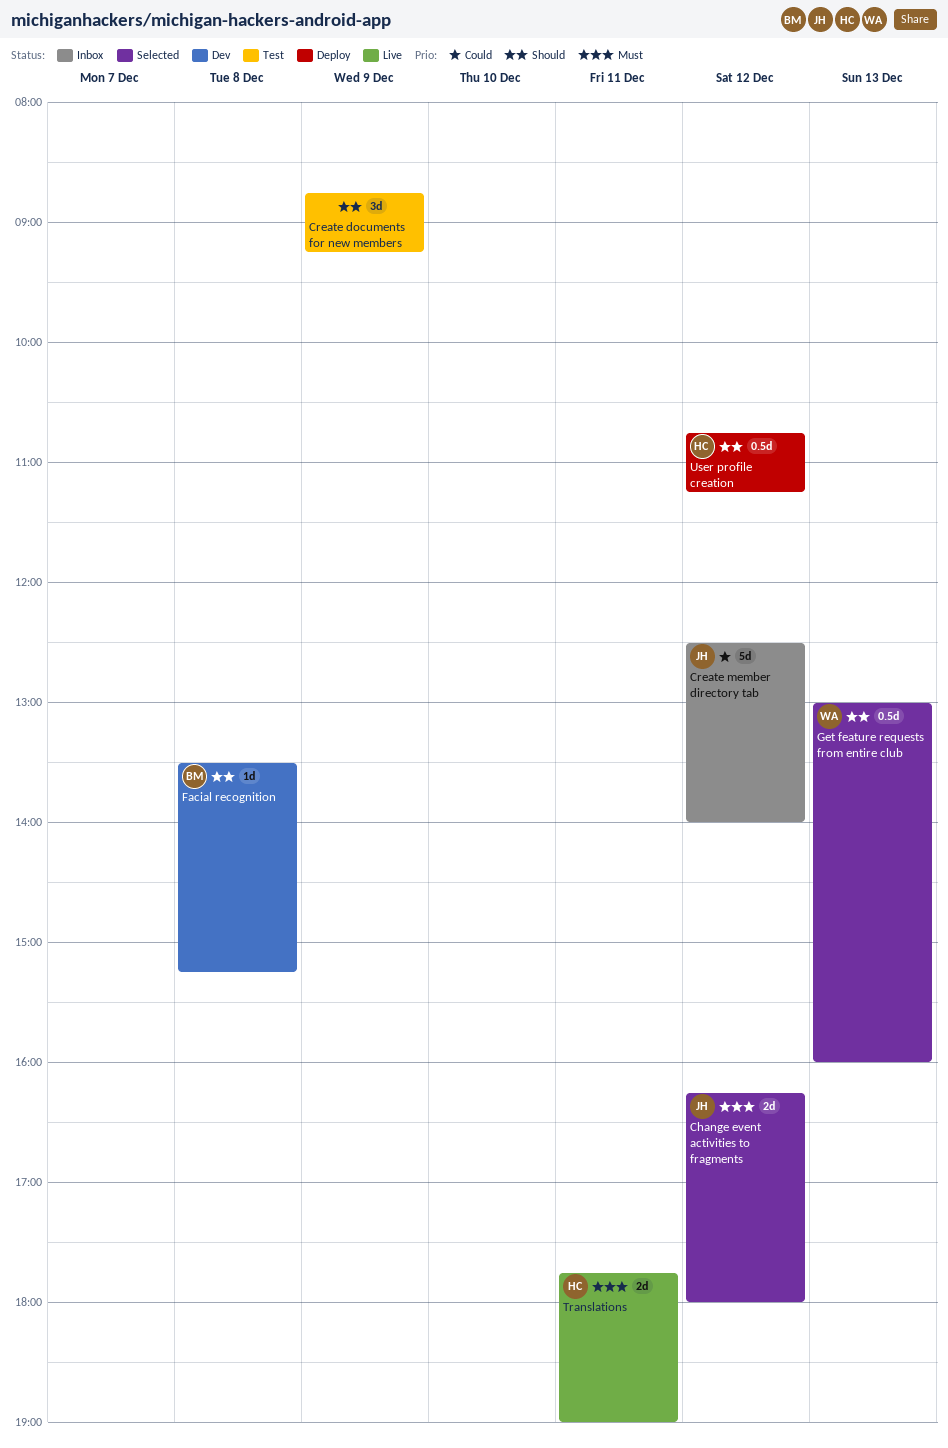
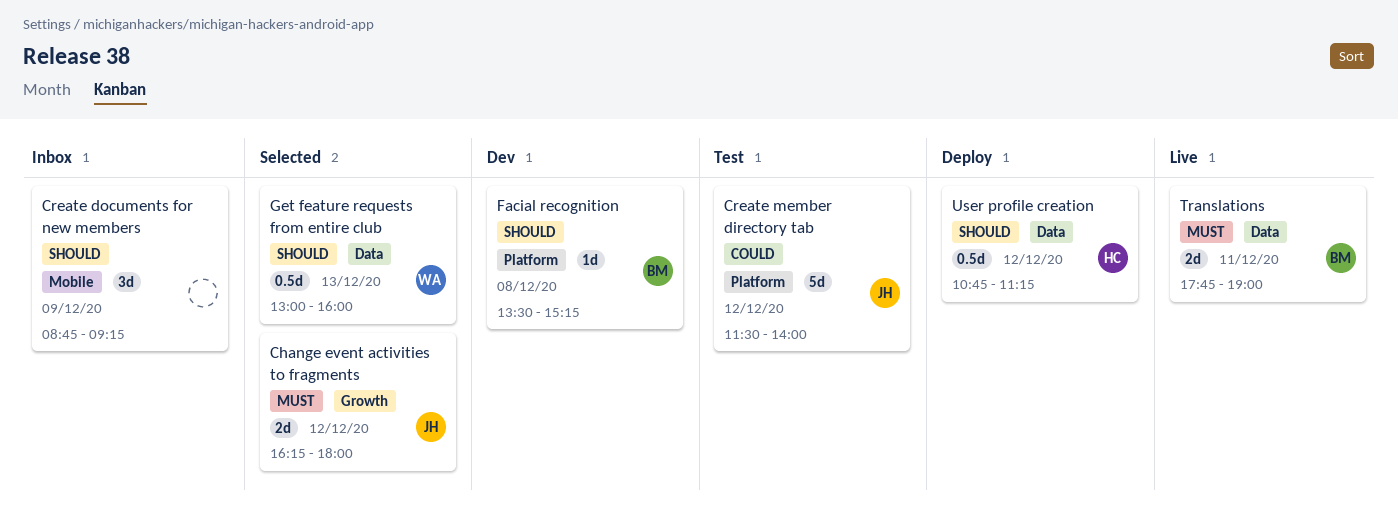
Create documents for new members, status: Test -> Inbox
Create member directory tab, status: Inbox -> Test
Create member directory tab, begins: 12:30 -> 11:30
Translations, owner: HC -> BM

